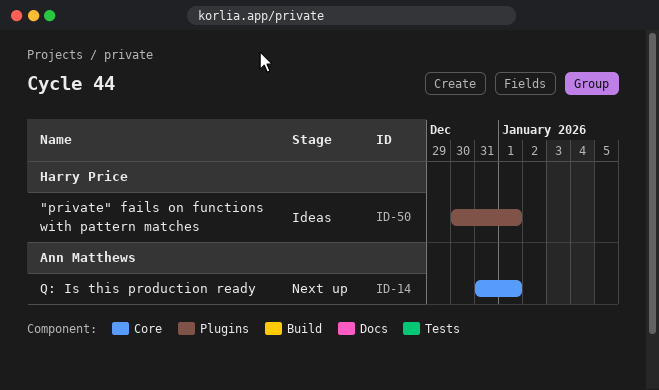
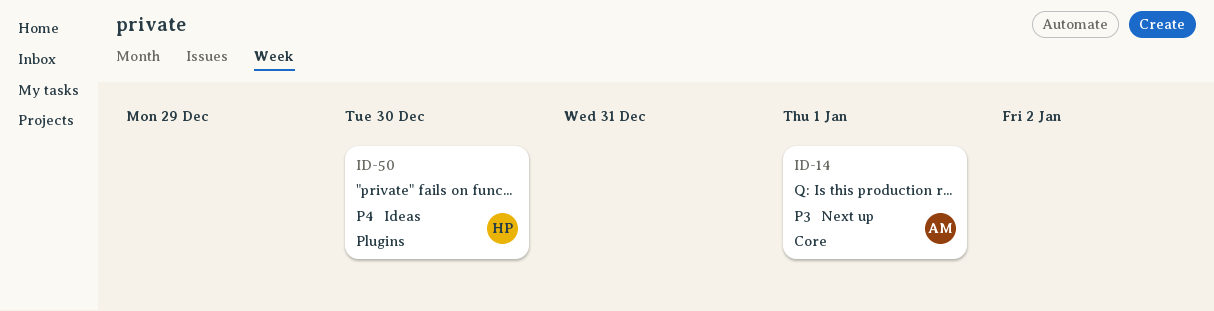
ID-50, due: Jan 1 -> Dec 30

